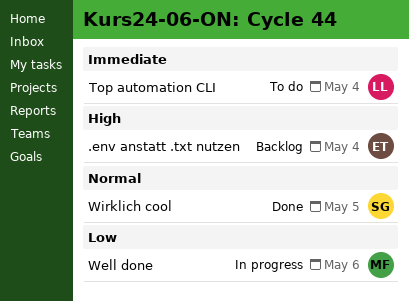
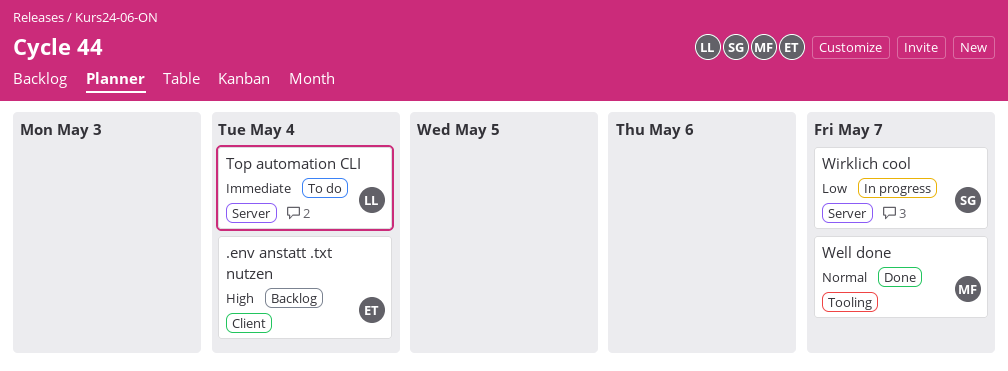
Well done, status: In progress -> Done
Well done, priority: Low -> Normal
Well done, due: May 6 -> May 7
Wirklich cool, status: Done -> In progress
Wirklich cool, priority: Normal -> Low
Wirklich cool, due: May 5 -> May 7

